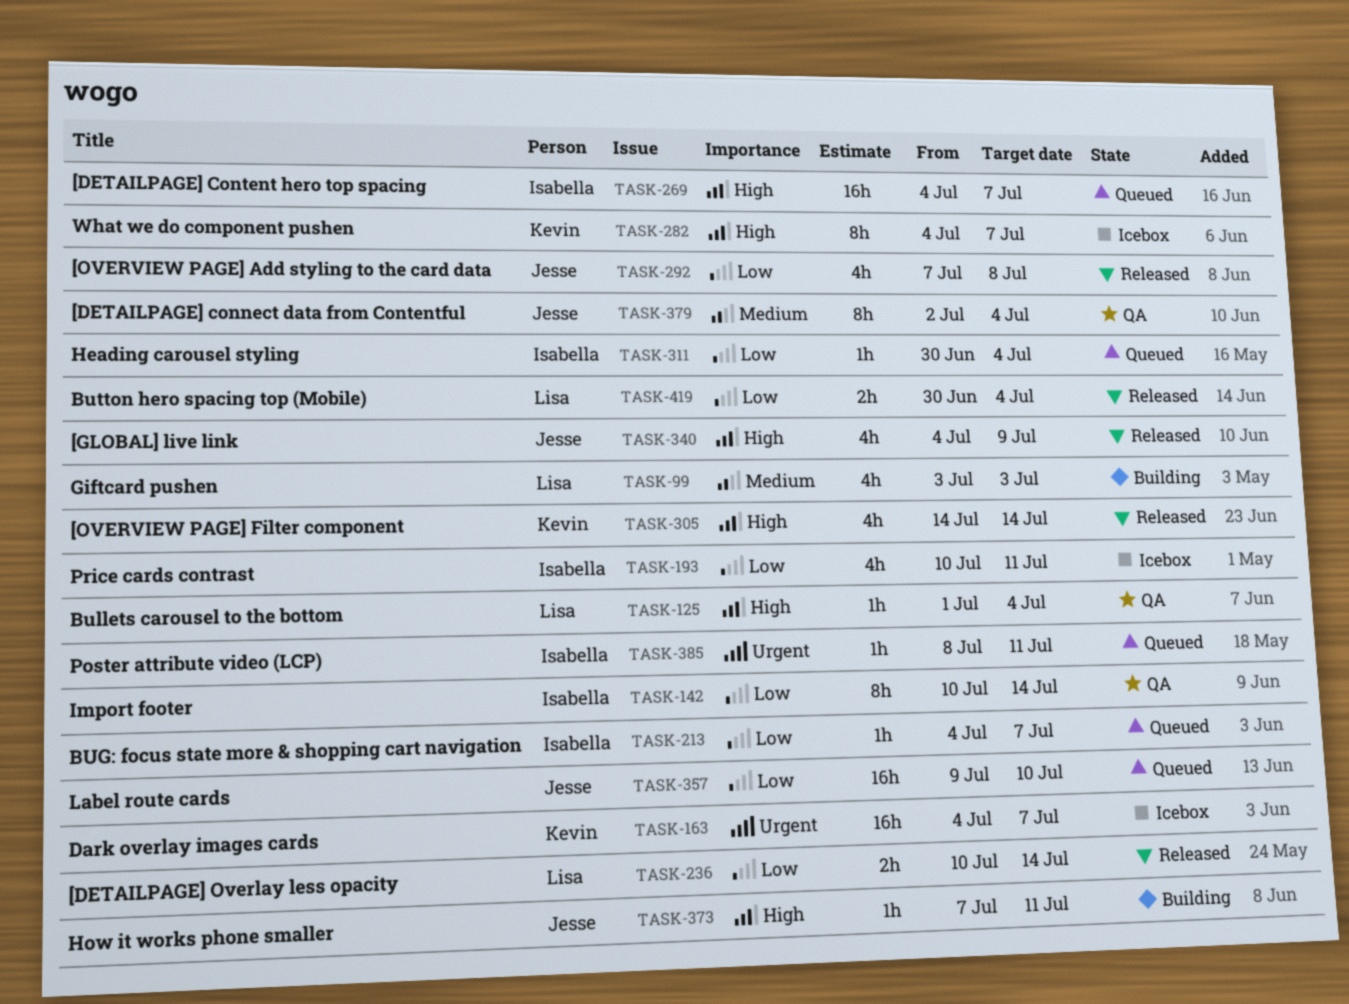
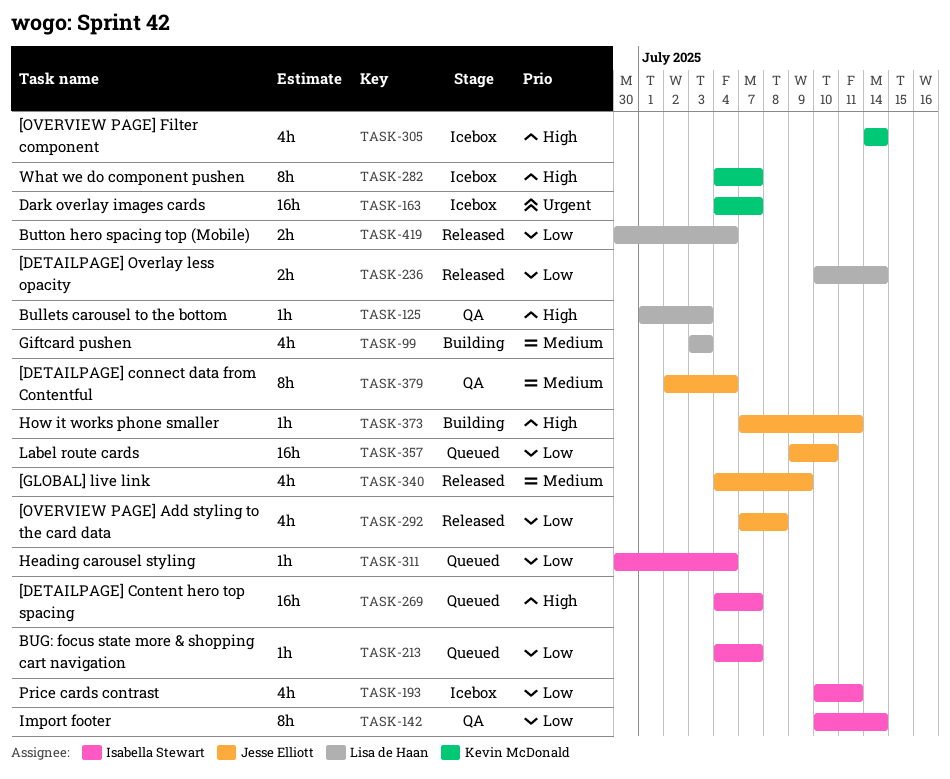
TASK-125, due: Jul 4 -> Jul 3
TASK-305, status: Released -> Icebox
TASK-340, priority: High -> Medium
TASK-385: present -> none

